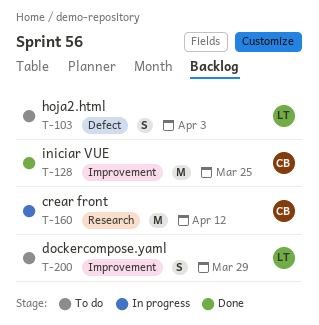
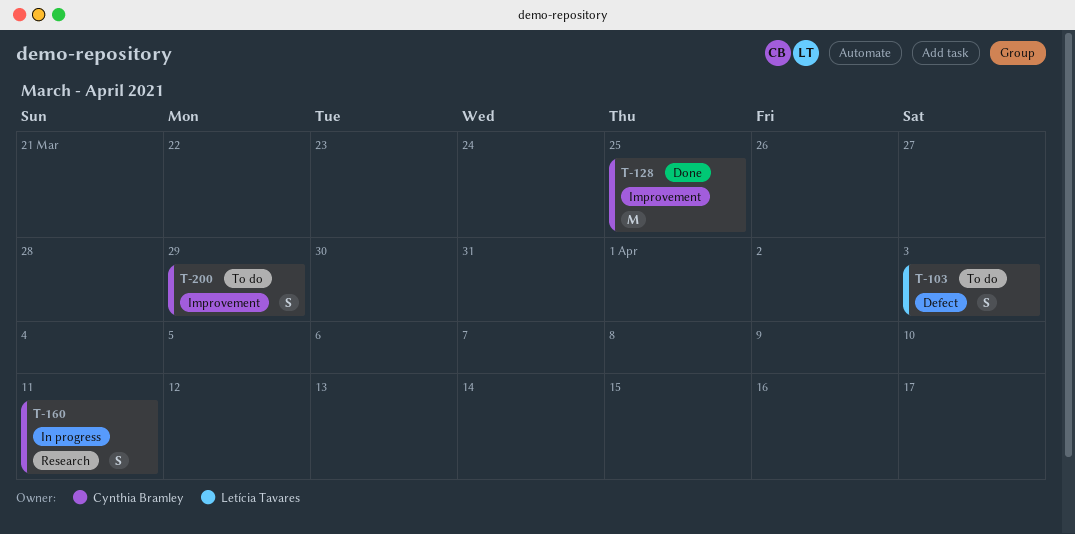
T-160, estimate: M -> S
T-160, due: Apr 12 -> Apr 11
T-200, owner: Letícia Tavares -> Cynthia Bramley

